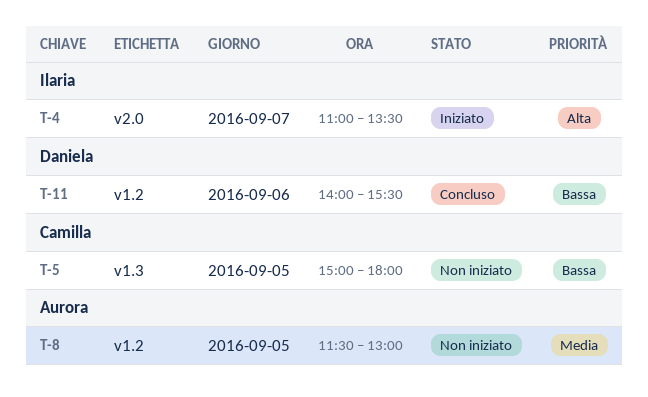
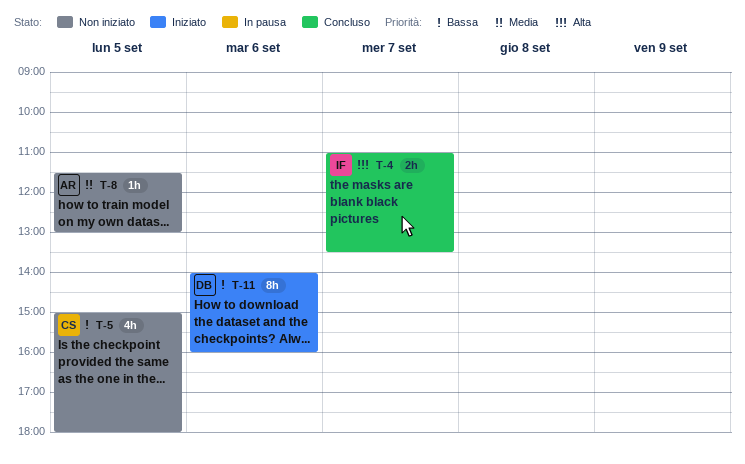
T-4, status: Iniziato -> Concluso
T-11, status: Concluso -> Iniziato
T-11, ends: 15:30 -> 16:00

